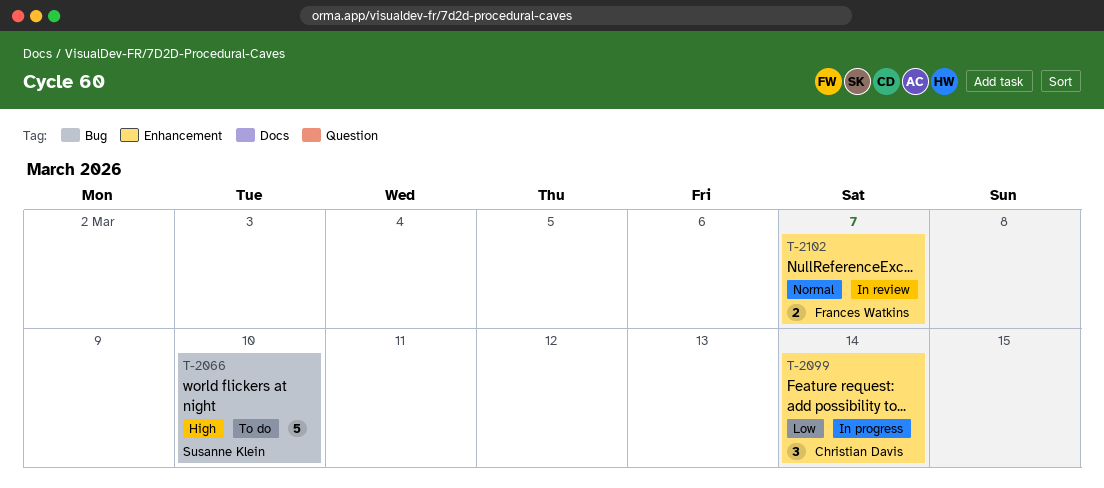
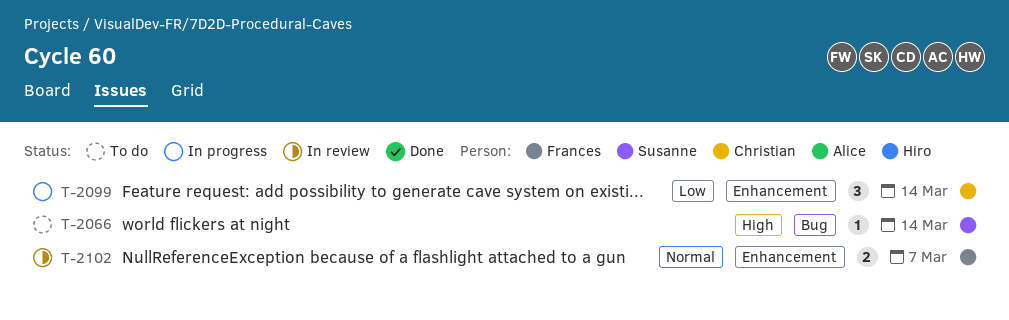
T-2066, estimate: 5 -> 1
T-2066, due: Mar 10 -> Mar 14

